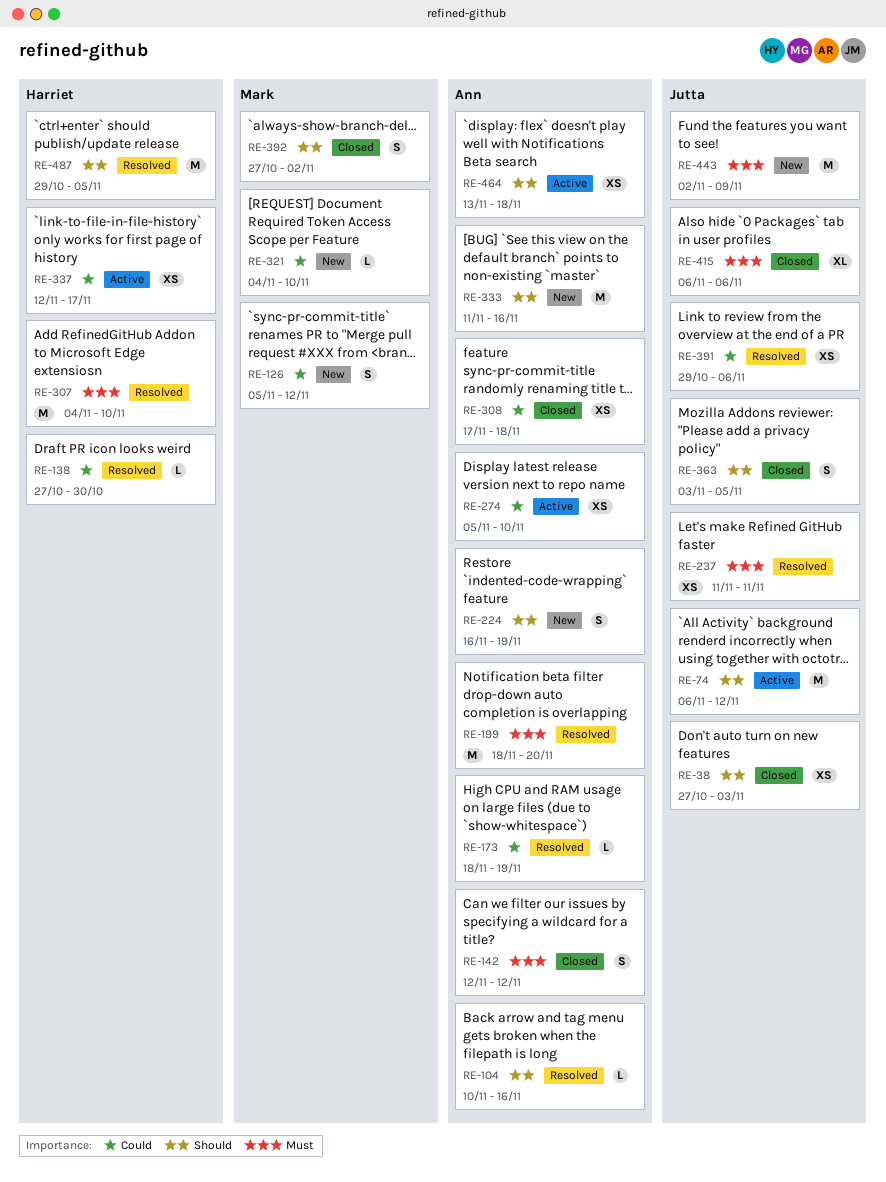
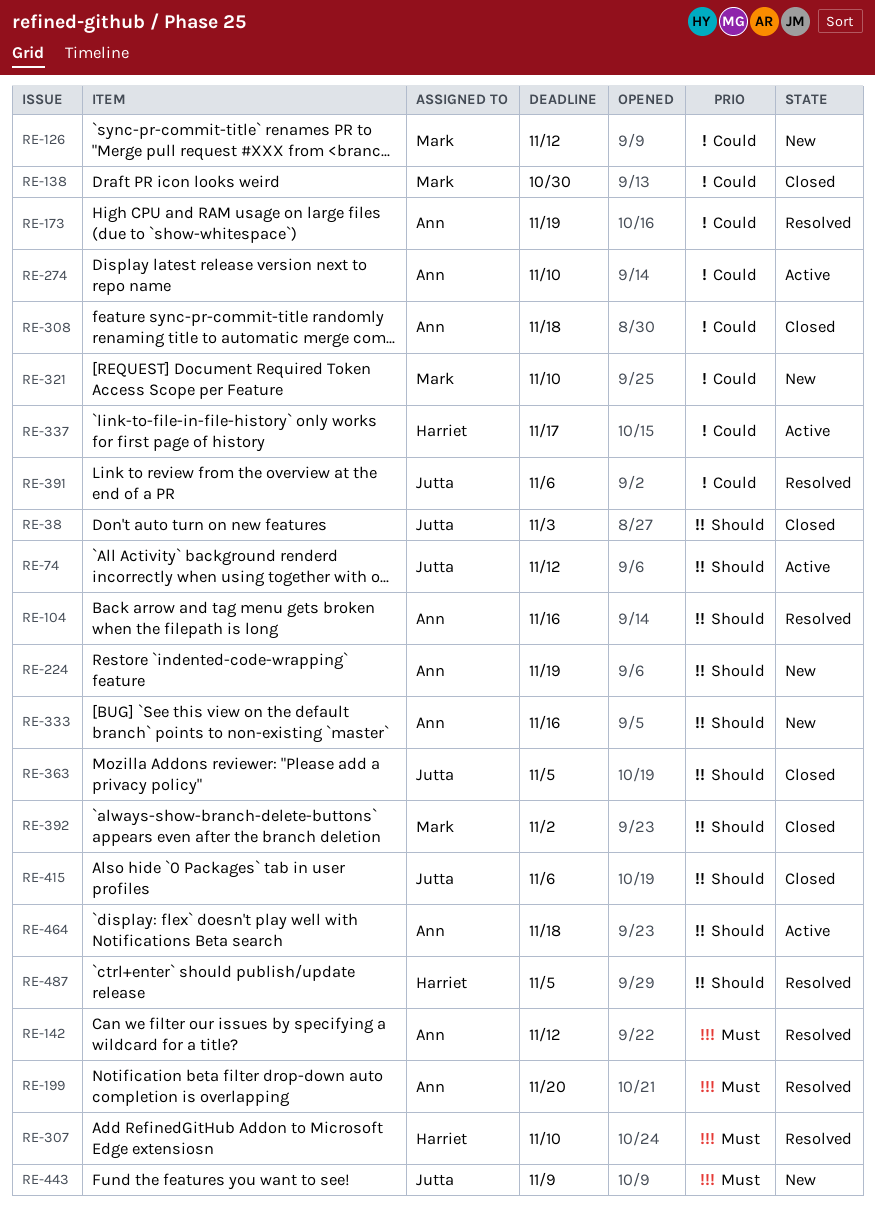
RE-138, status: Resolved -> Closed
RE-138, owner: Harriet -> Mark
RE-142, status: Closed -> Resolved
RE-237: present -> none
RE-415, priority: Must -> Should

